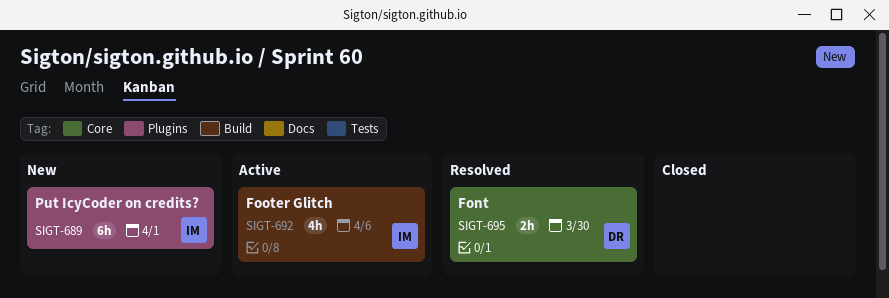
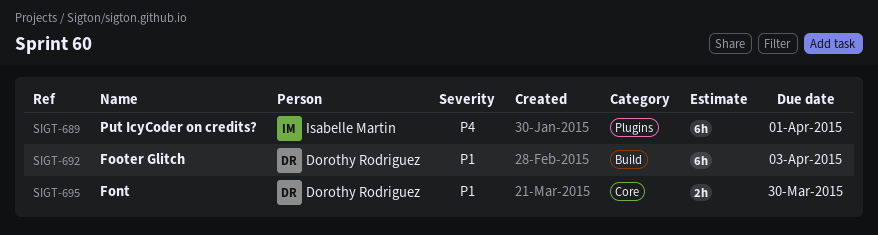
SIGT-692, owner: Isabelle Martin -> Dorothy Rodriguez
SIGT-692, estimate: 4h -> 6h
SIGT-692, due: Apr 6 -> Apr 3

